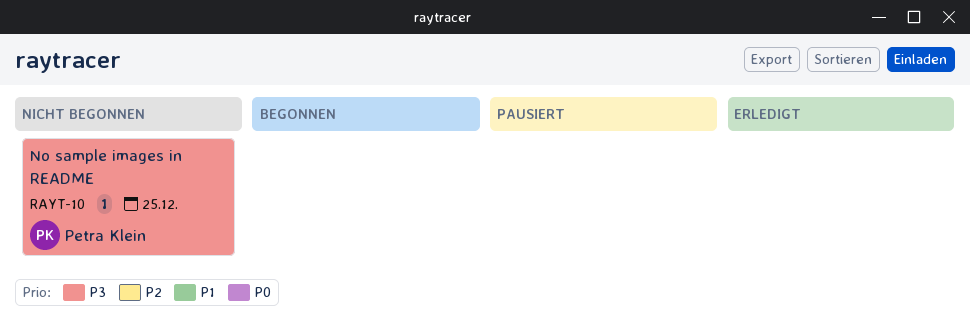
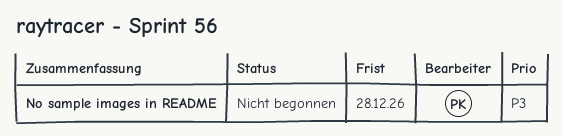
No sample images in README, due: Dec 25 -> Dec 28

